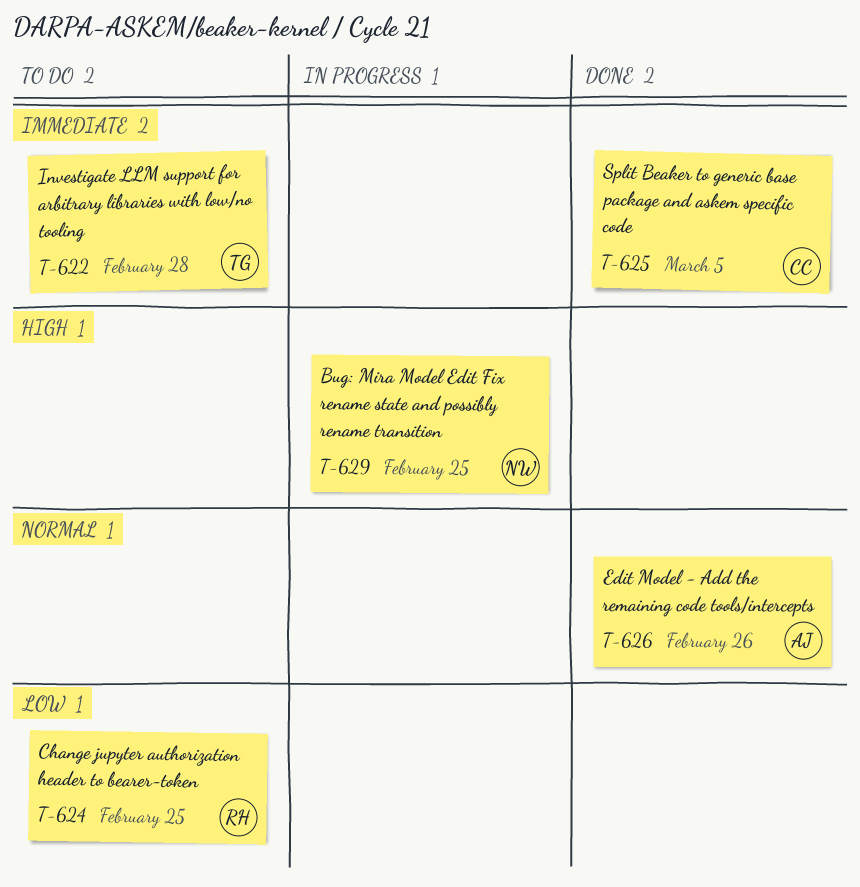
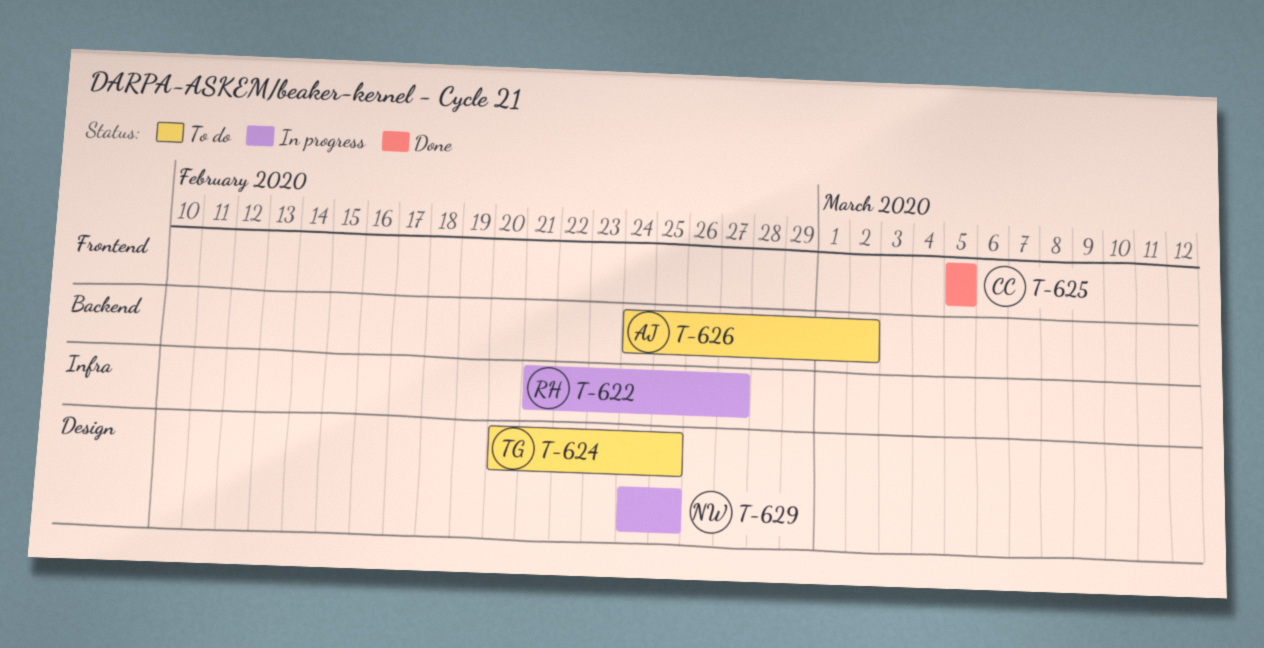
T-622, status: To do -> In progress
T-622, owner: TG -> RH
T-622, due: Feb 28 -> Feb 27
T-624, owner: RH -> TG
T-626, status: Done -> To do
T-626, due: Feb 26 -> Mar 2

